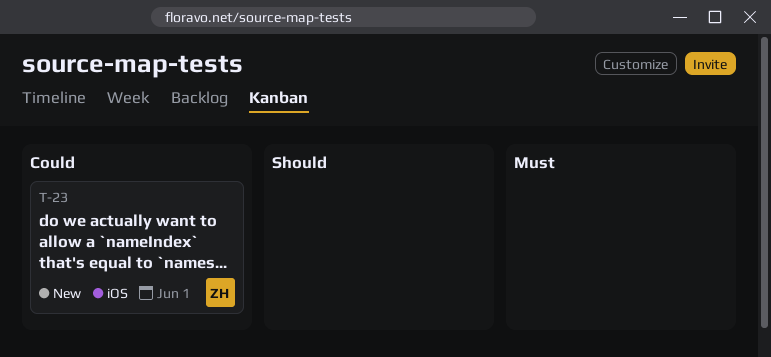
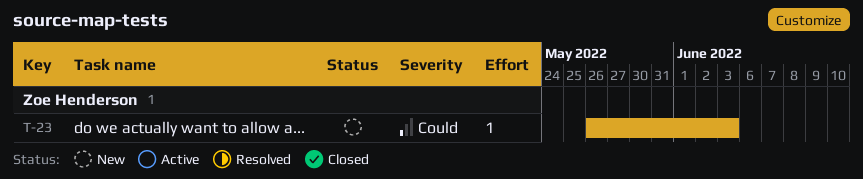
T-23, due: Jun 1 -> Jun 3

